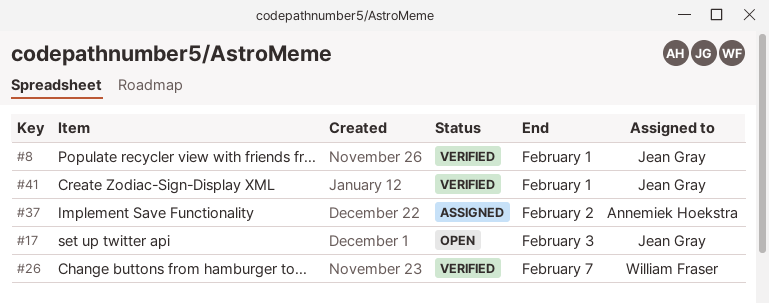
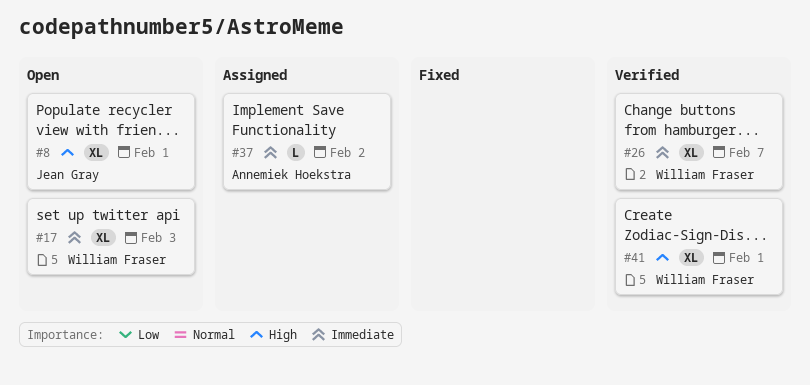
#8, status: Verified -> Open
#17, owner: Jean Gray -> William Fraser
#41, owner: Jean Gray -> William Fraser

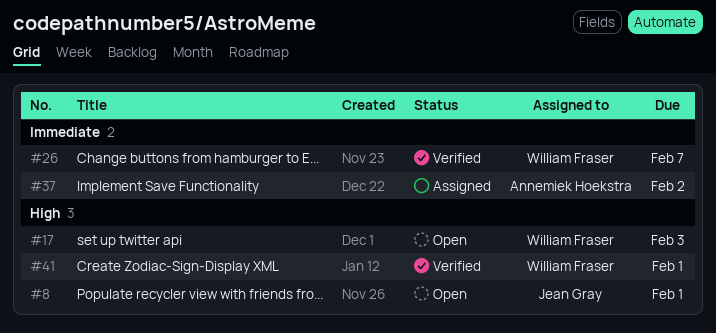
#17, priority: Immediate -> High

